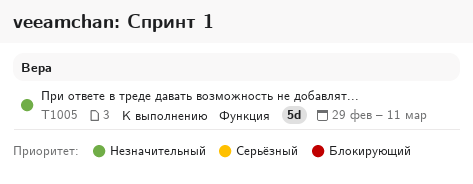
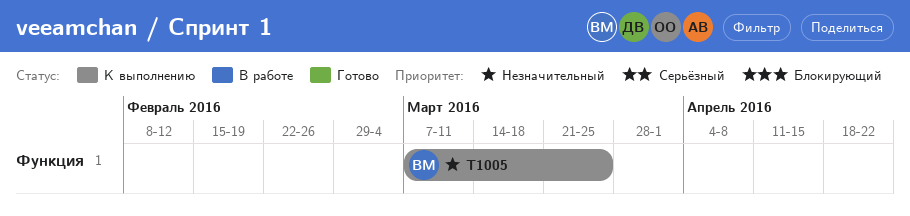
T1005, start: Feb 29 -> Mar 7
T1005, due: Mar 11 -> Mar 25

